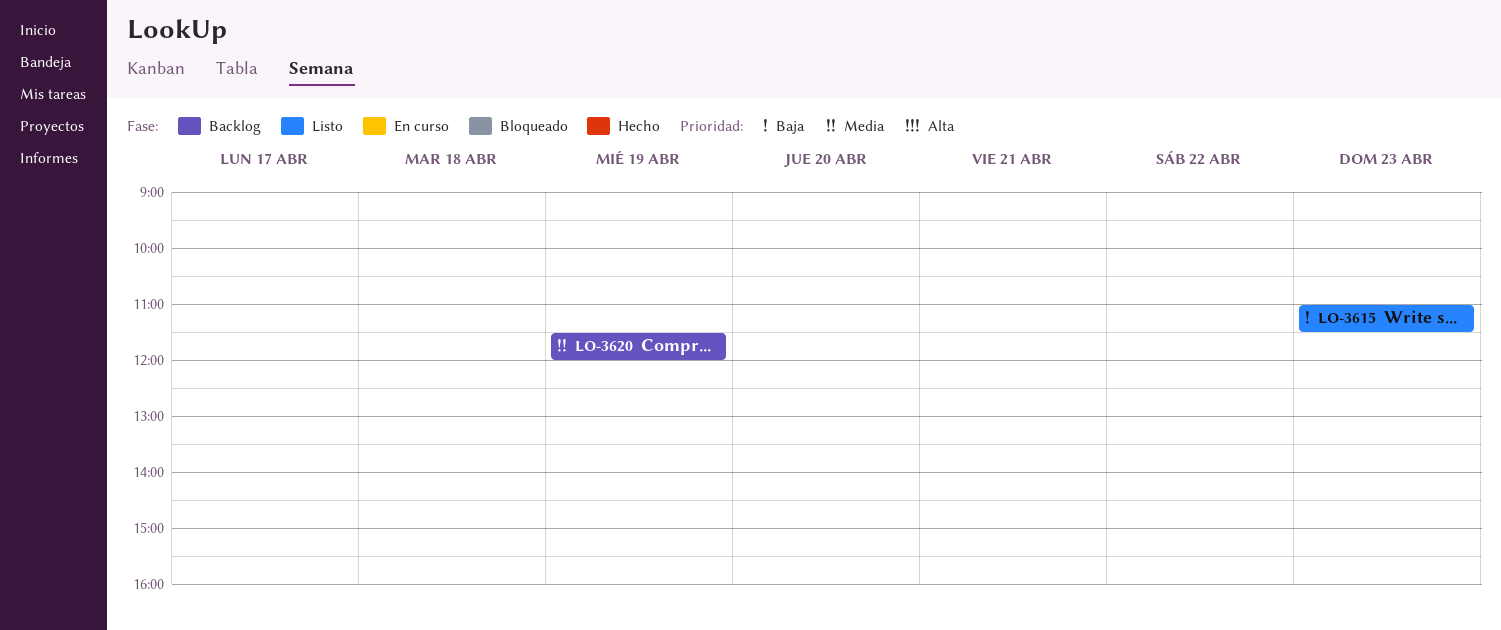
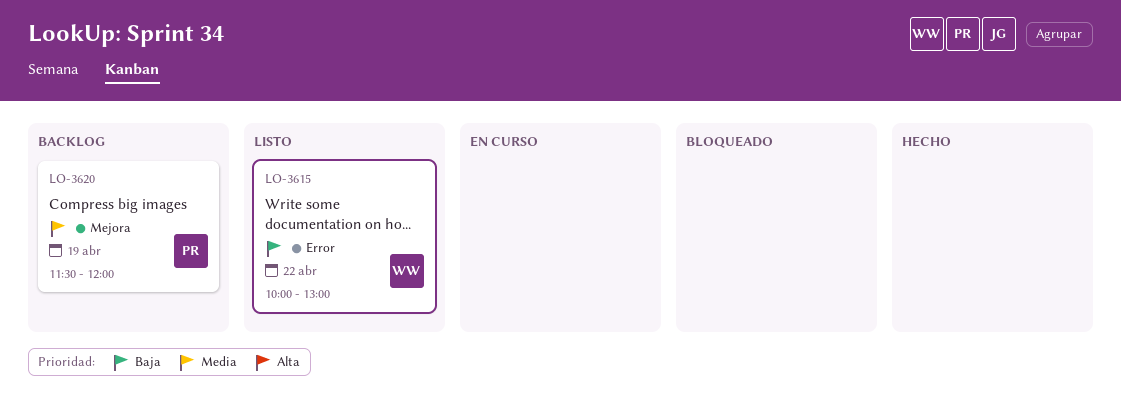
LO-3615, day: Apr 23 -> Apr 22
LO-3615, begins: 11:00 -> 10:00
LO-3615, ends: 11:30 -> 13:00

